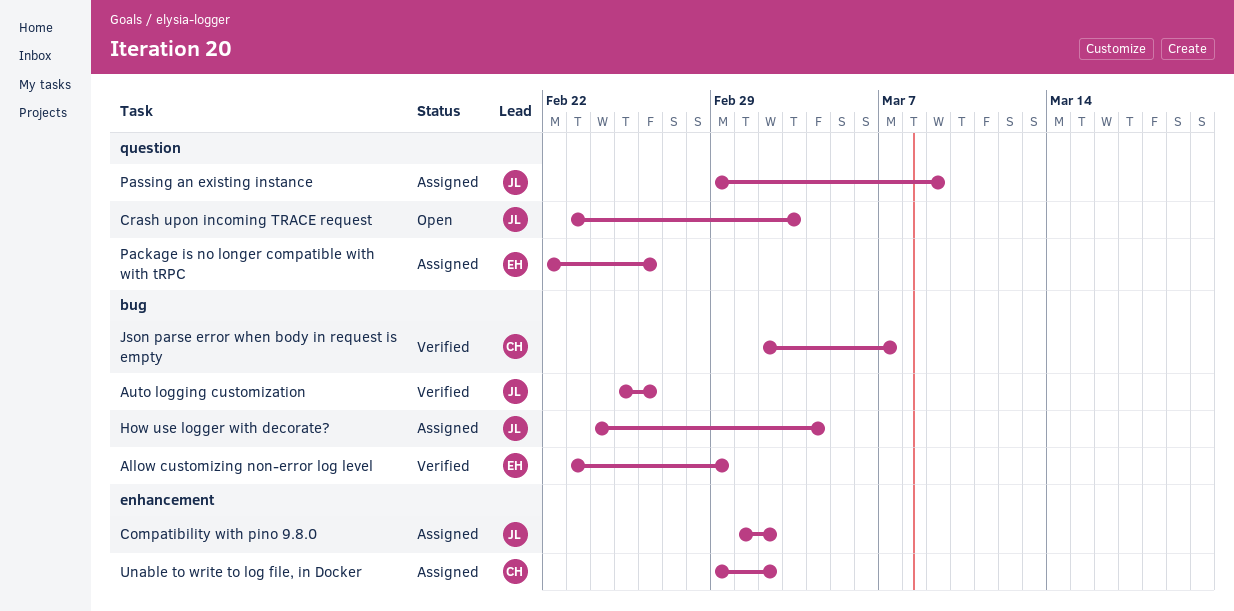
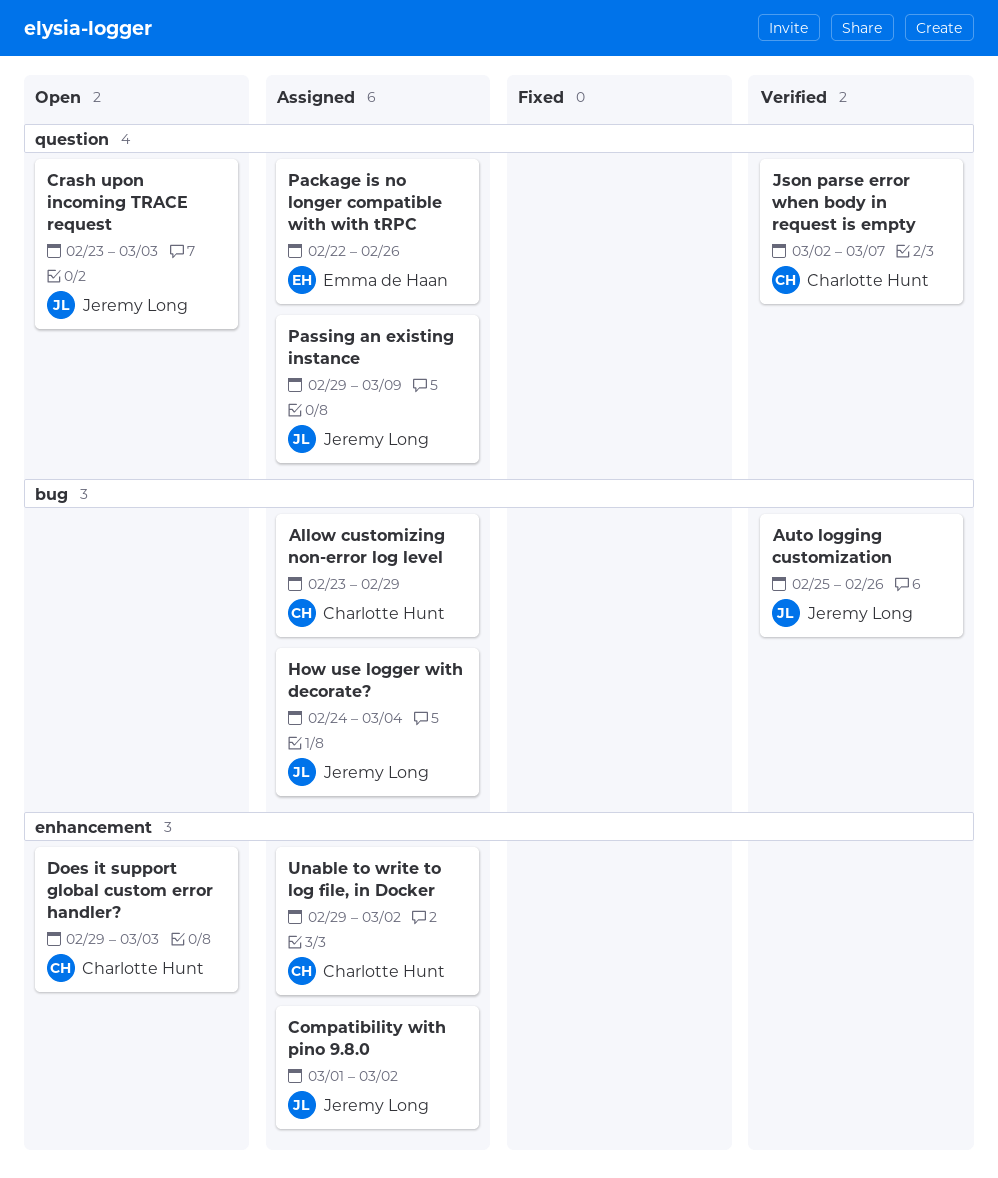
Allow customizing non-error log level, status: Verified -> Assigned
Allow customizing non-error log level, owner: Emma de Haan -> Charlotte Hunt
Does it support global custom error handler?: none -> present
Json parse error when body in request is empty, label: bug -> question

